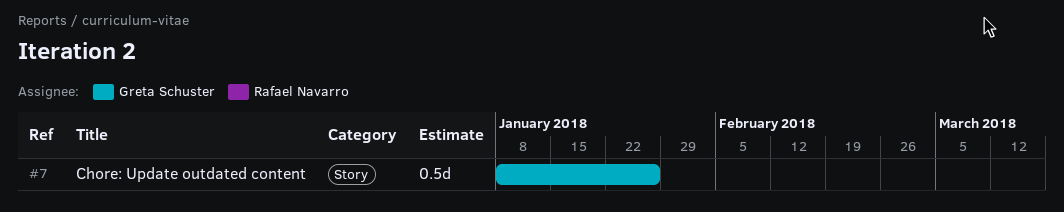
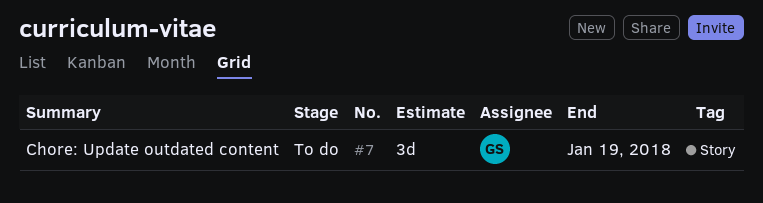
#7, estimate: 0.5d -> 3d
#7, due: Jan 26 -> Jan 19

